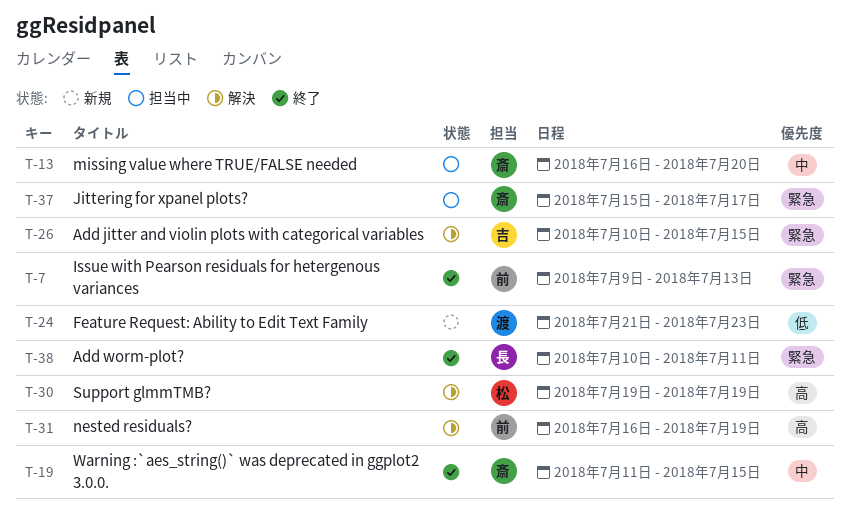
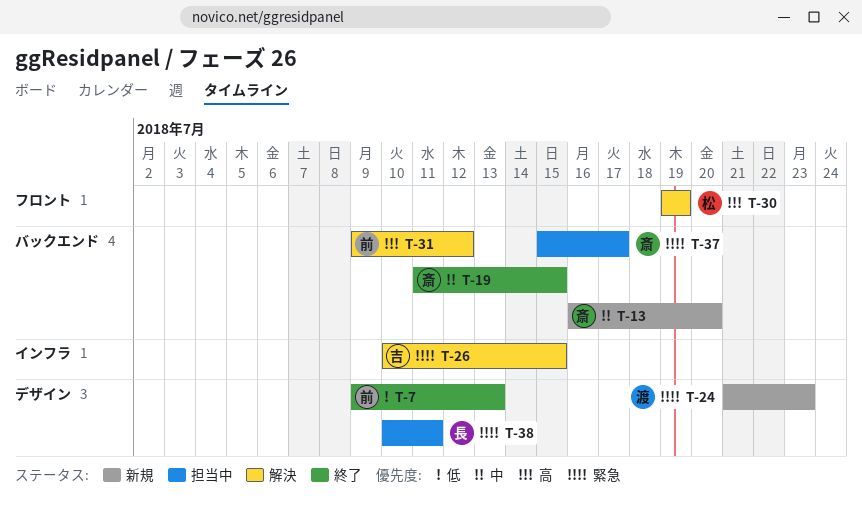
T-7, priority: 緊急 -> 低
T-13, status: 担当中 -> 新規
T-24, priority: 低 -> 緊急
T-31, start: Jul 16 -> Jul 9
T-31, due: Jul 19 -> Jul 12
T-38, status: 終了 -> 担当中

